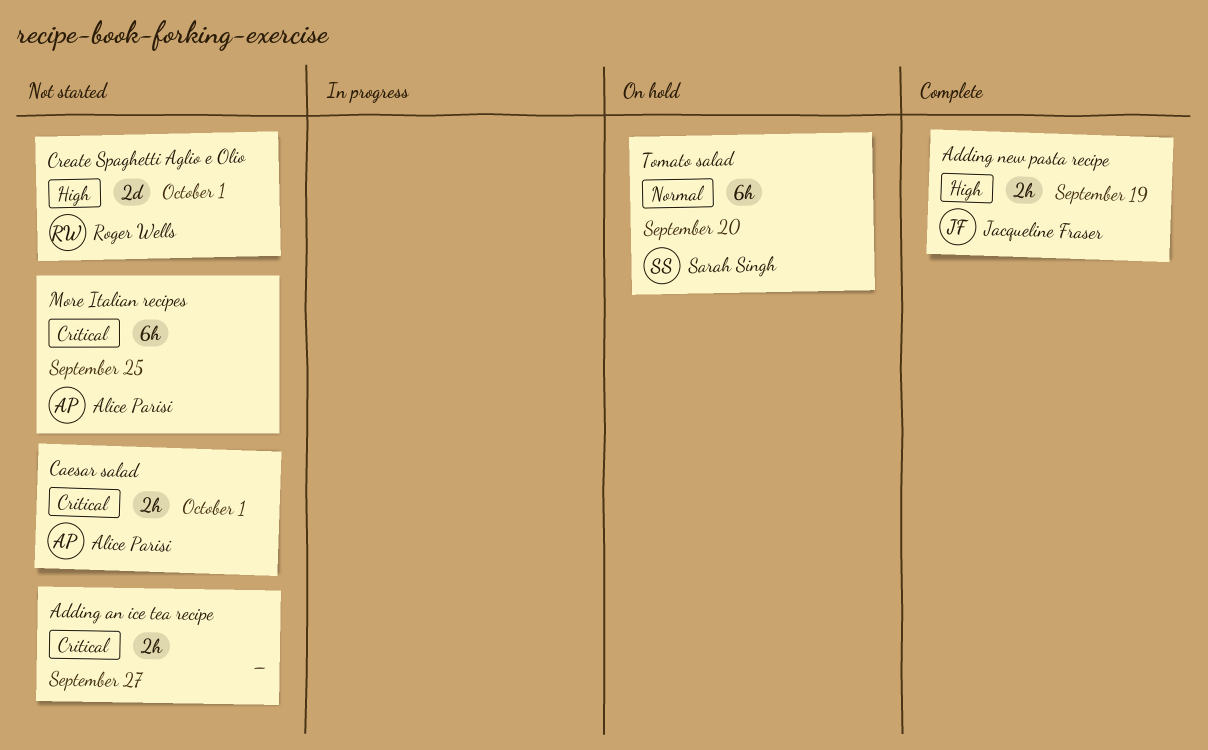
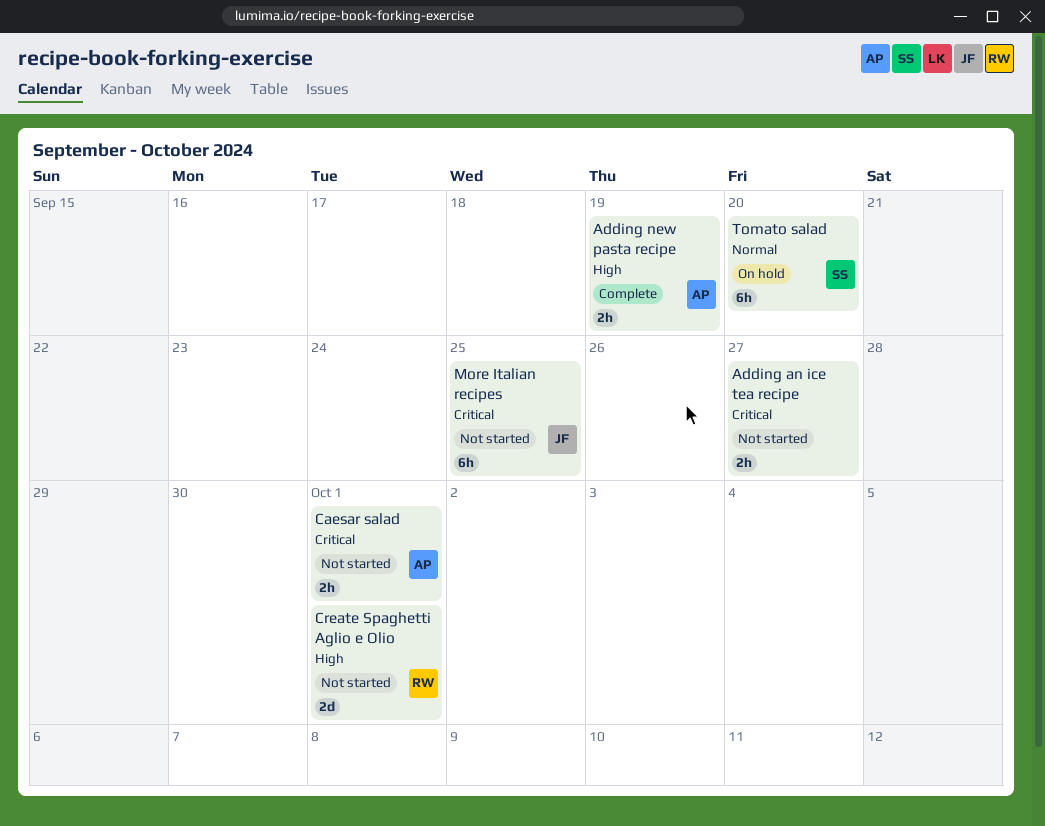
Adding new pasta recipe, owner: Jacqueline Fraser -> Alice Parisi
More Italian recipes, owner: Alice Parisi -> Jacqueline Fraser

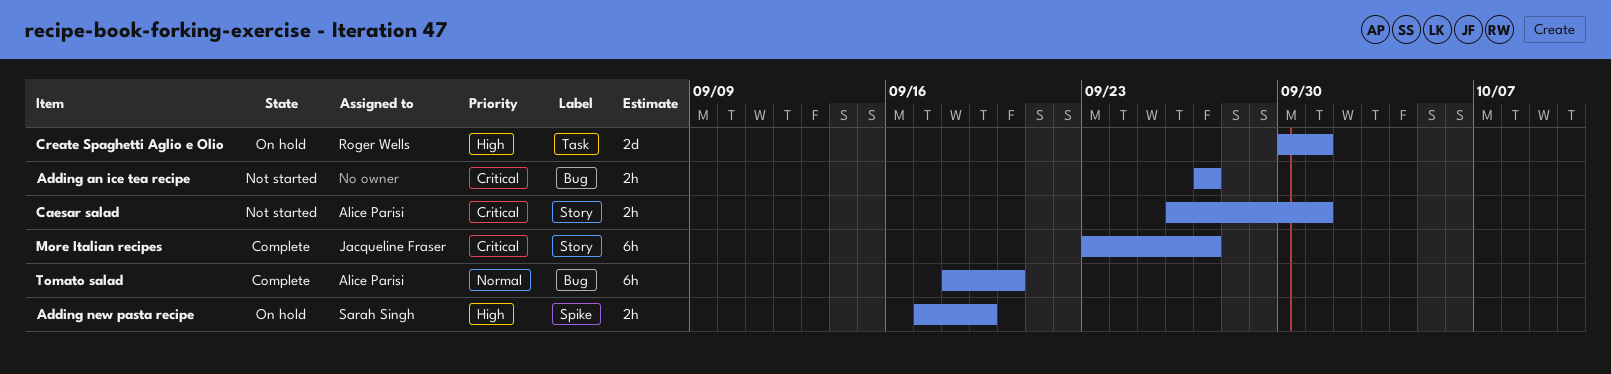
Adding new pasta recipe, status: Complete -> On hold
Adding new pasta recipe, owner: Alice Parisi -> Sarah Singh
Create Spaghetti Aglio e Olio, status: Not started -> On hold
More Italian recipes, status: Not started -> Complete
More Italian recipes, due: Sep 25 -> Sep 27
Tomato salad, status: On hold -> Complete
Tomato salad, owner: Sarah Singh -> Alice Parisi

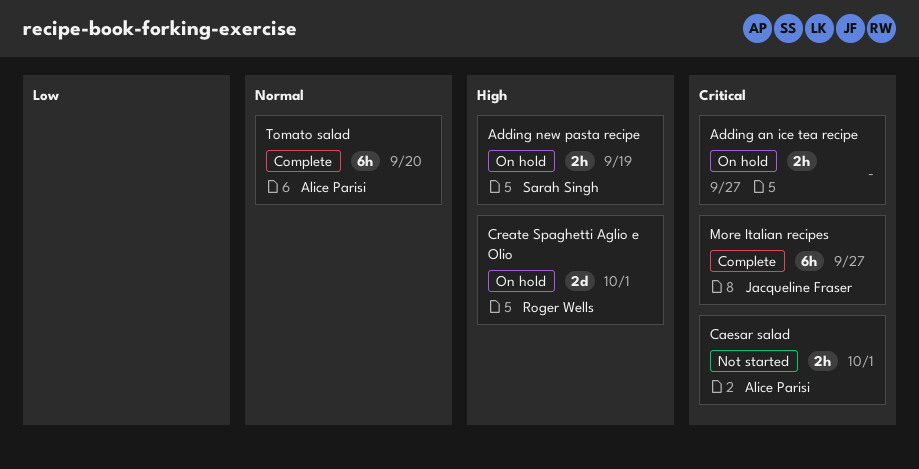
Adding an ice tea recipe, status: Not started -> On hold

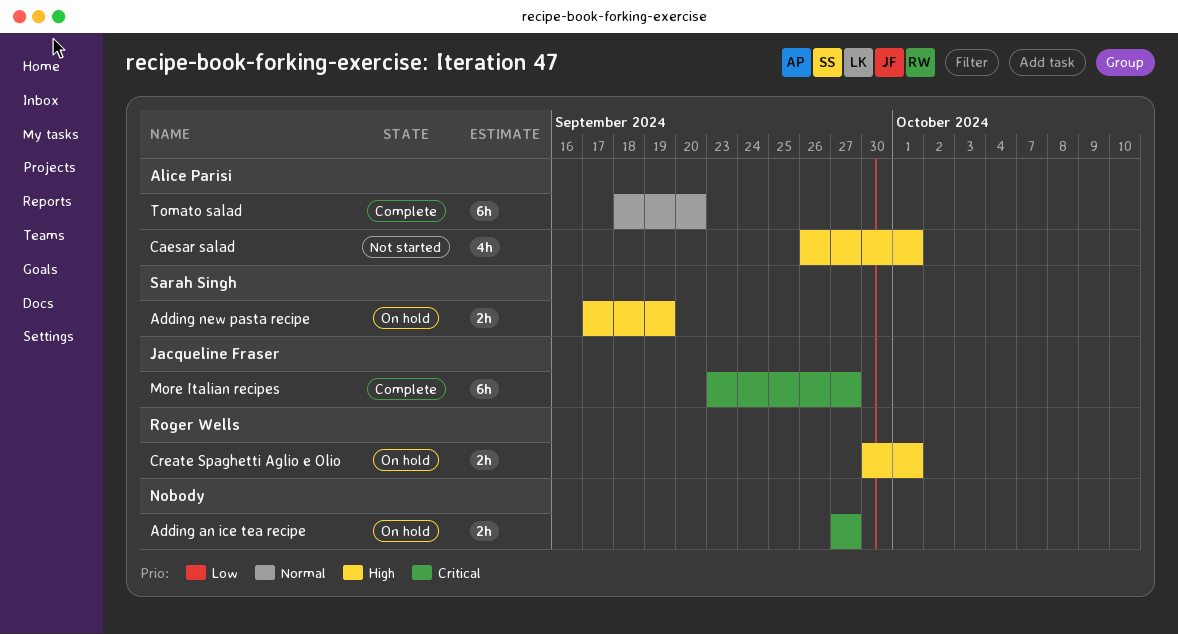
Caesar salad, priority: Critical -> High
Caesar salad, estimate: 2h -> 4h
Create Spaghetti Aglio e Olio, estimate: 2d -> 2h

